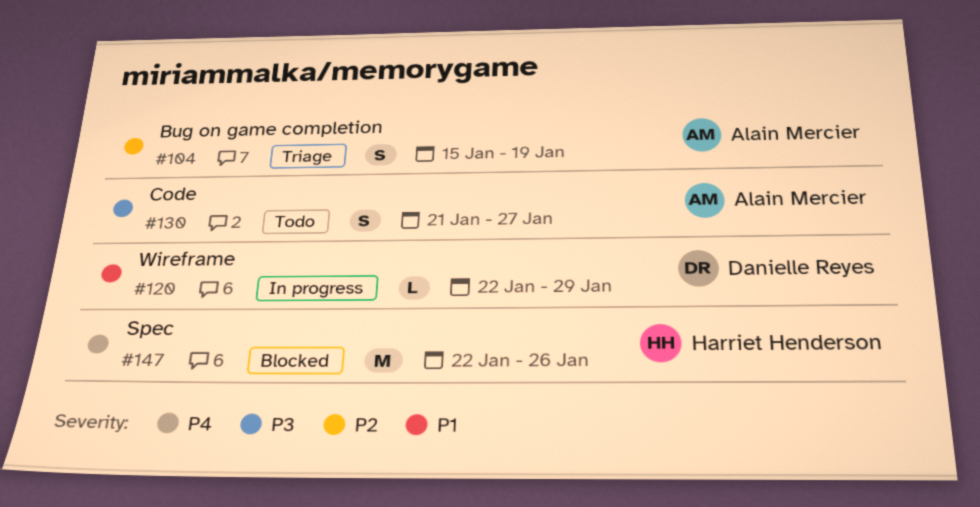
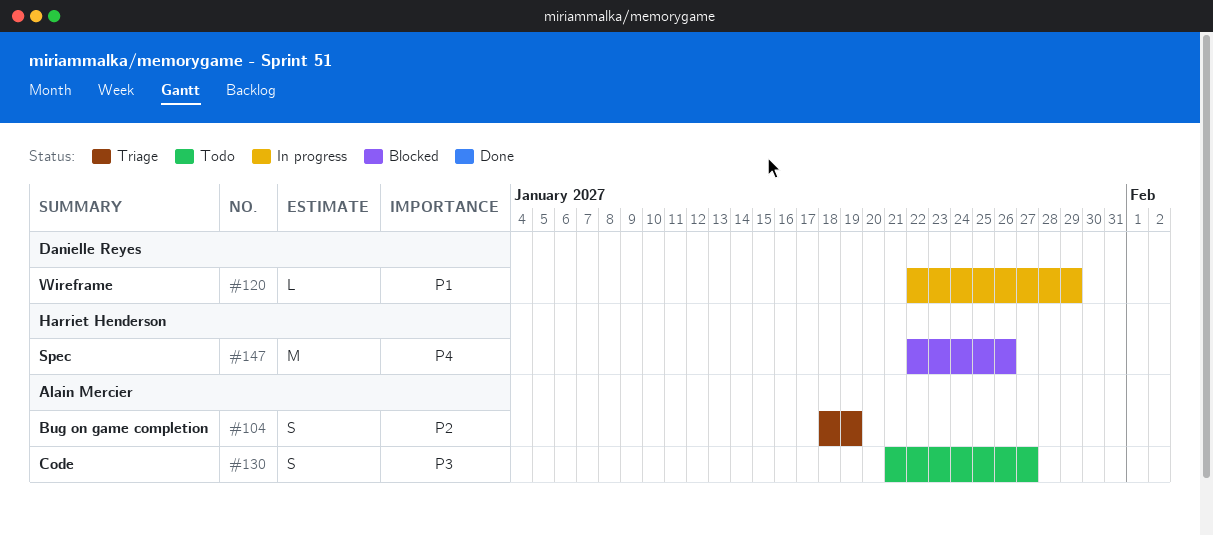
#104, start: Jan 15 -> Jan 18

